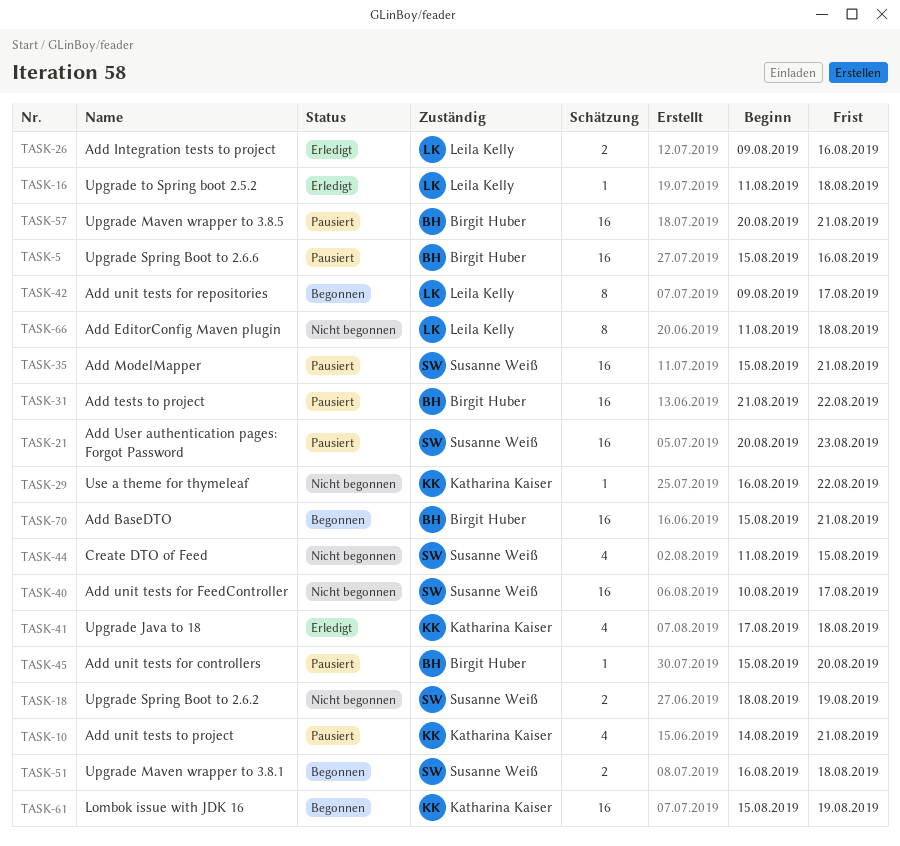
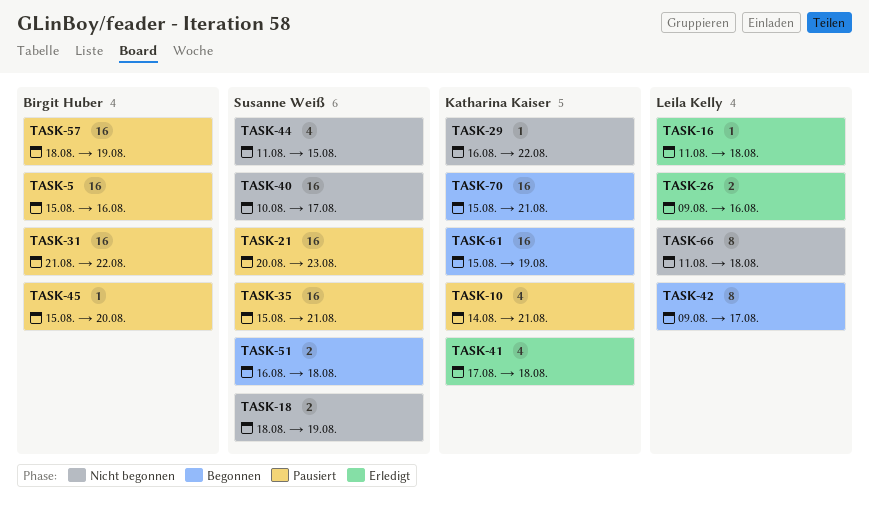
TASK-57, start: Aug 20 -> Aug 18
TASK-57, due: Aug 21 -> Aug 19
TASK-70, owner: Birgit Huber -> Katharina Kaiser

